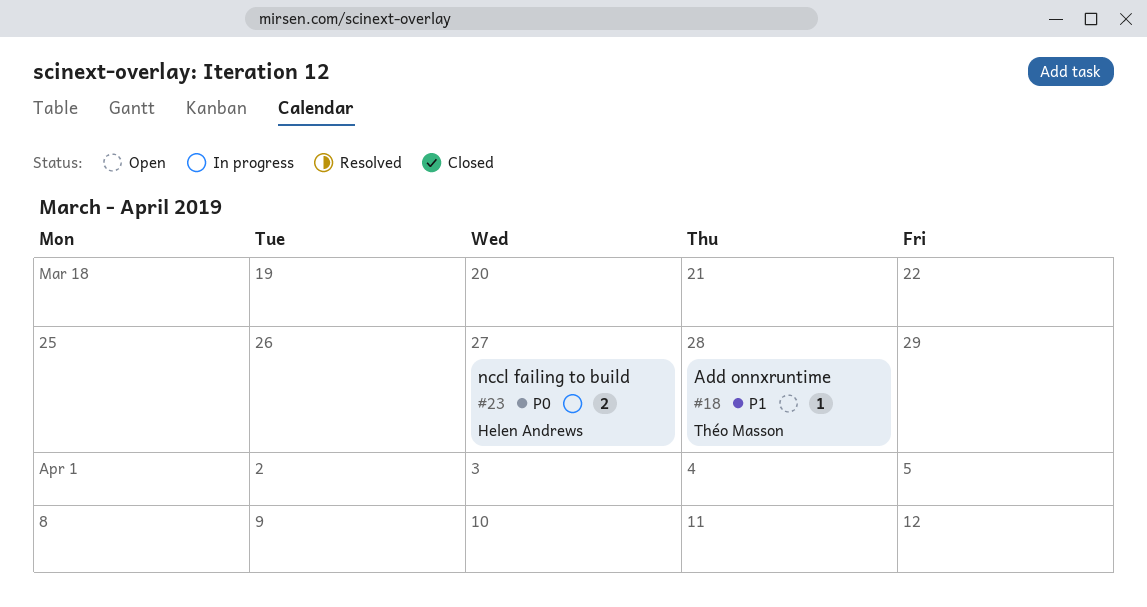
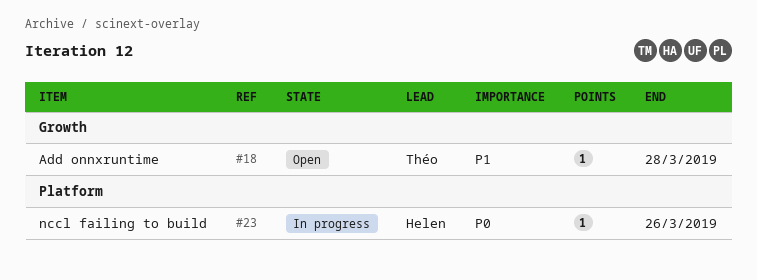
#23, estimate: 2 -> 1
#23, due: Mar 27 -> Mar 26

